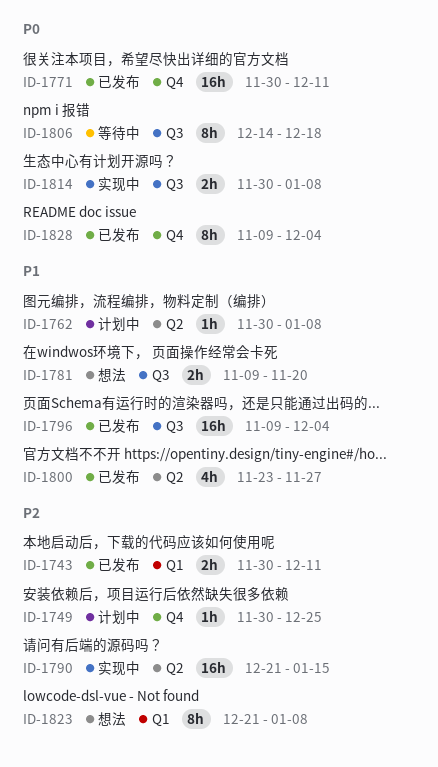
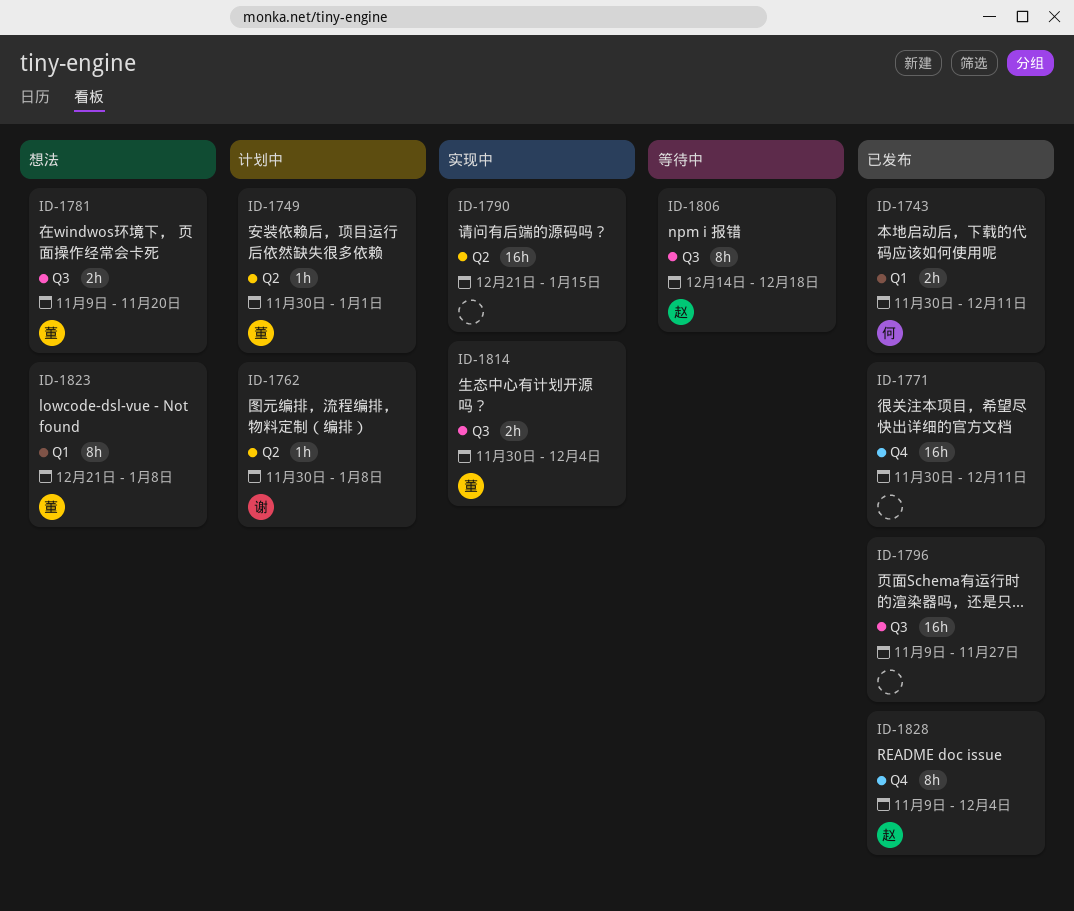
ID-1749, label: Q4 -> Q2
ID-1749, due: Dec 25 -> Jan 1
ID-1796, due: Dec 4 -> Nov 27
ID-1800: present -> none
ID-1814, due: Jan 8 -> Dec 4

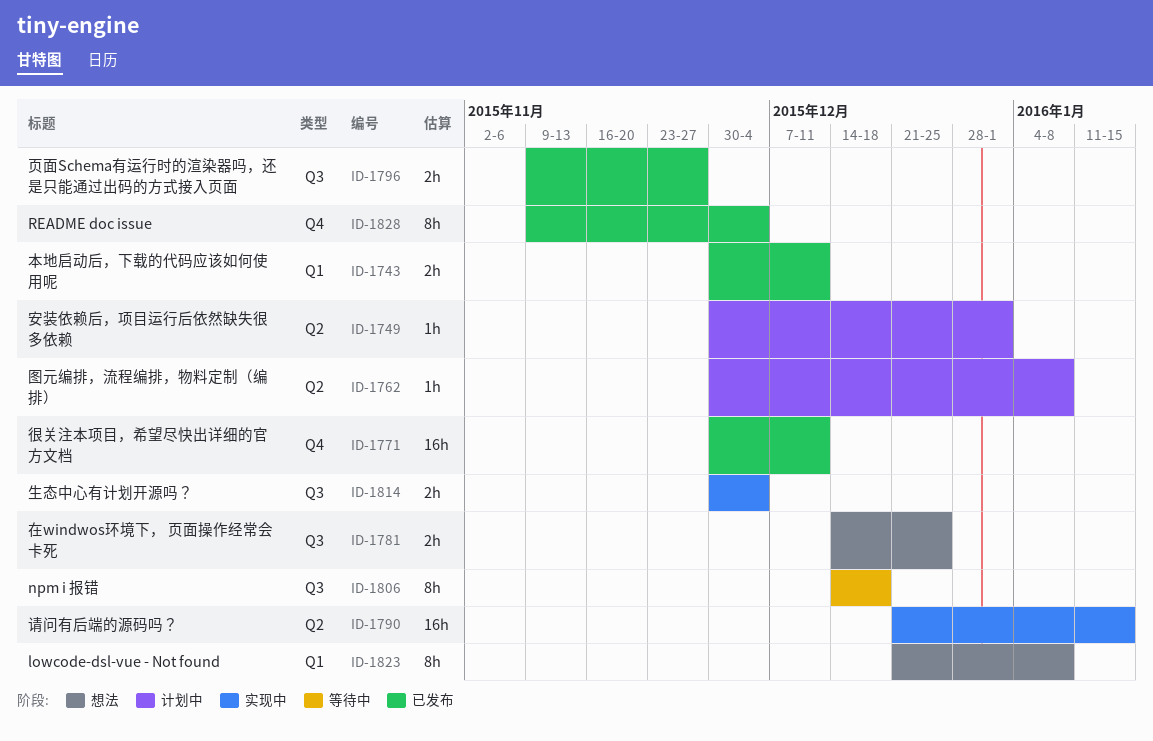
ID-1781, start: Nov 9 -> Dec 14
ID-1781, due: Nov 20 -> Dec 25
ID-1796, estimate: 16h -> 2h

